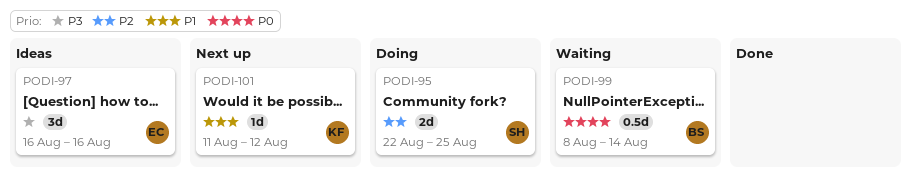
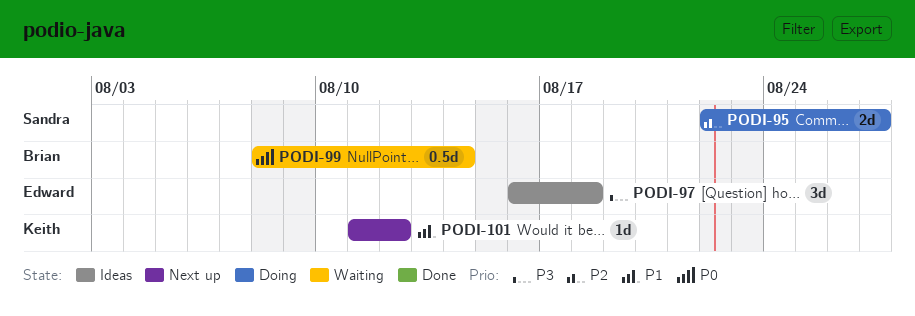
PODI-95, due: Aug 25 -> Aug 27
PODI-97, due: Aug 16 -> Aug 18

